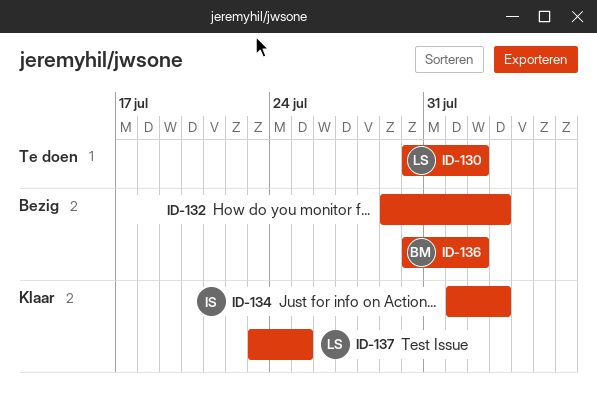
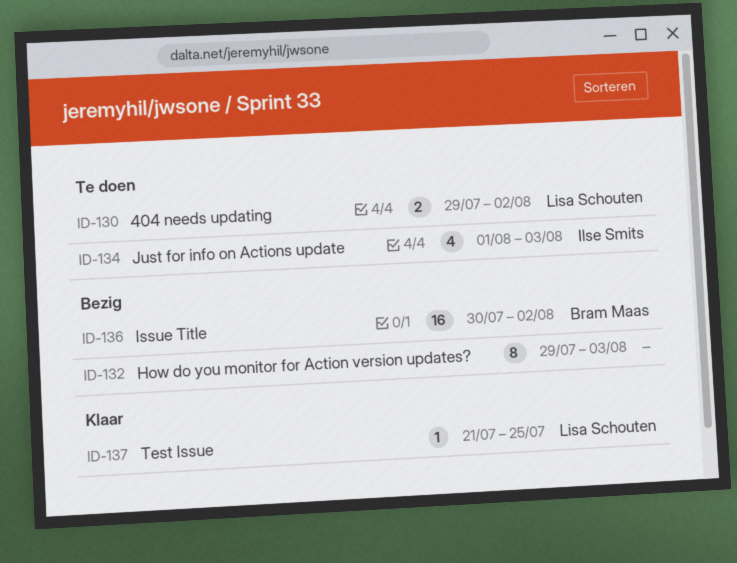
ID-130, start: Jul 30 -> Jul 29
ID-134, status: Klaar -> Te doen
ID-137, start: Jul 23 -> Jul 21

